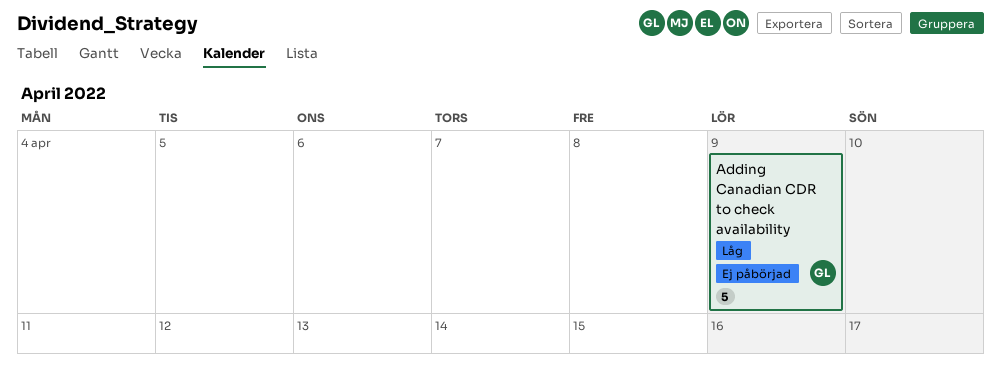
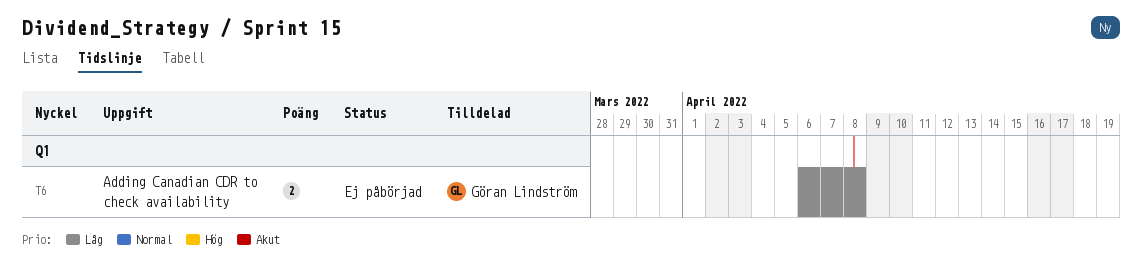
Adding Canadian CDR to check availability, estimate: 5 -> 2
Adding Canadian CDR to check availability, due: Apr 9 -> Apr 8

